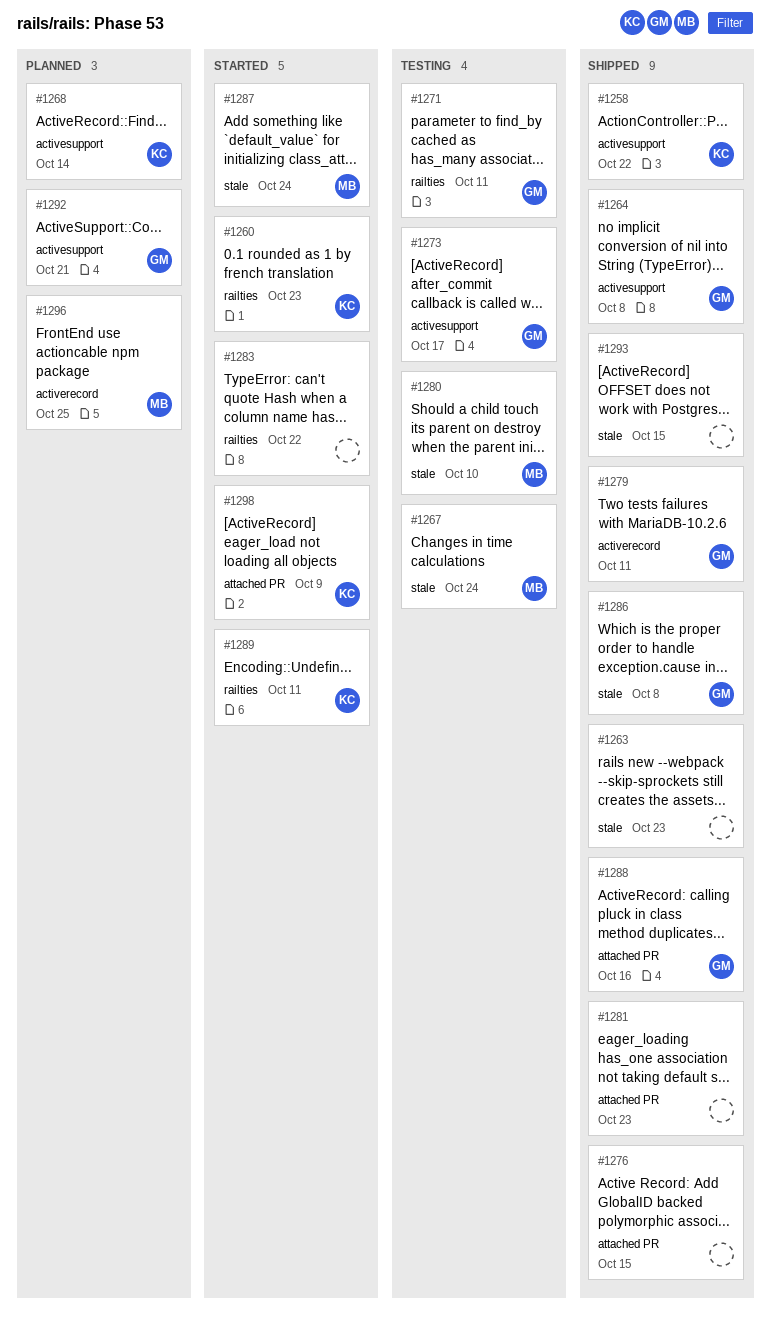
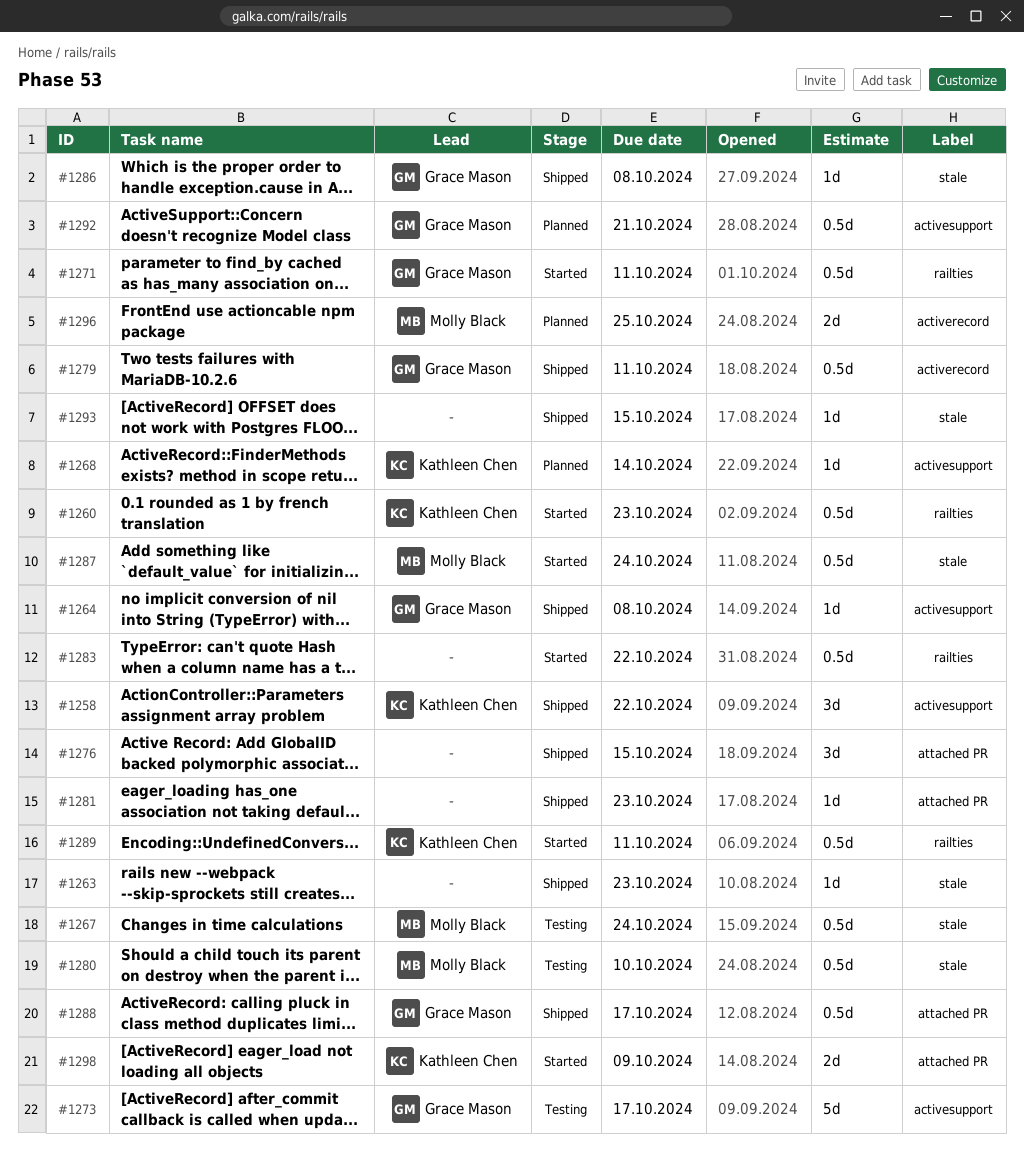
#1271, status: Testing -> Started
#1288, due: Oct 16 -> Oct 17

